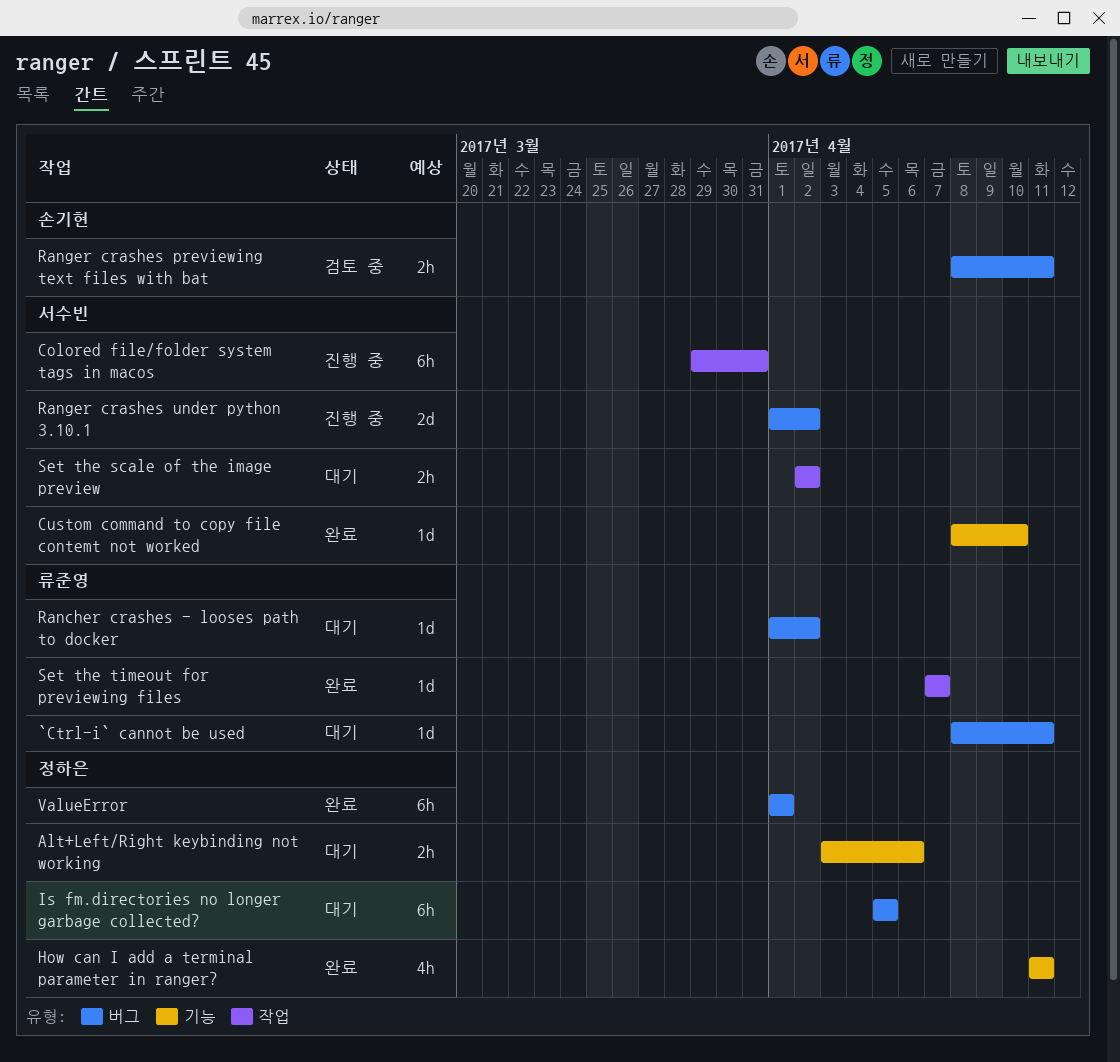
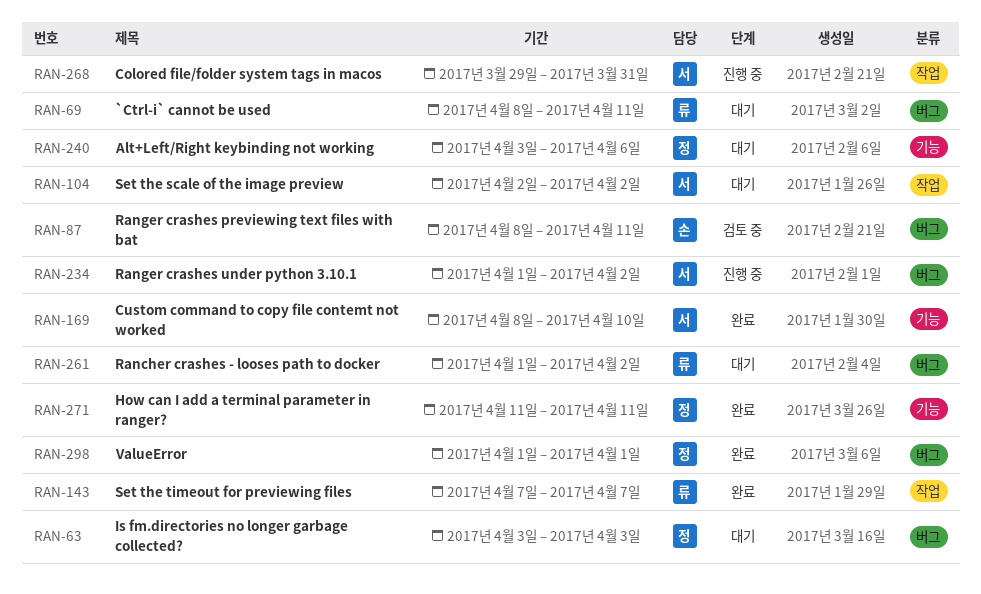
Is fm.directories no longer garbage collected?, start: Apr 5 -> Apr 3
Is fm.directories no longer garbage collected?, due: Apr 5 -> Apr 3

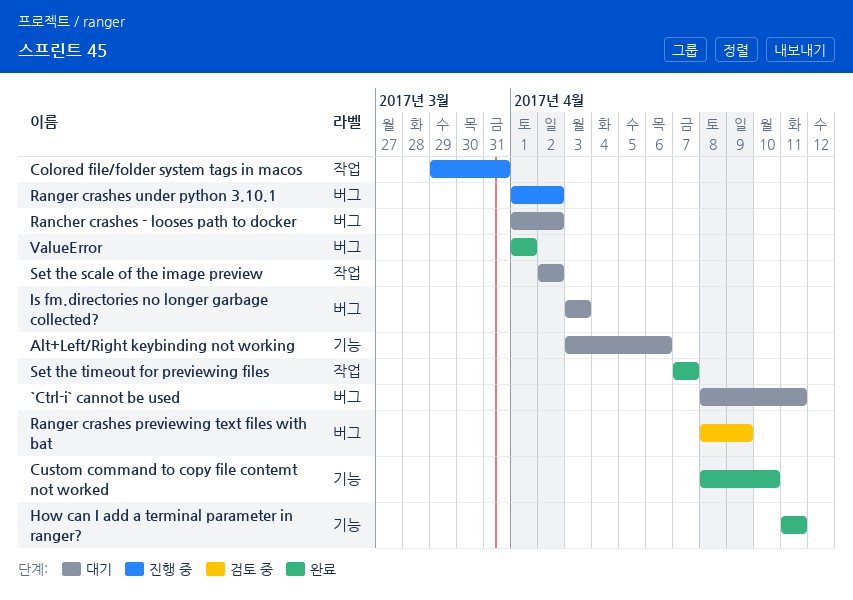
Ranger crashes previewing text files with bat, due: Apr 11 -> Apr 9

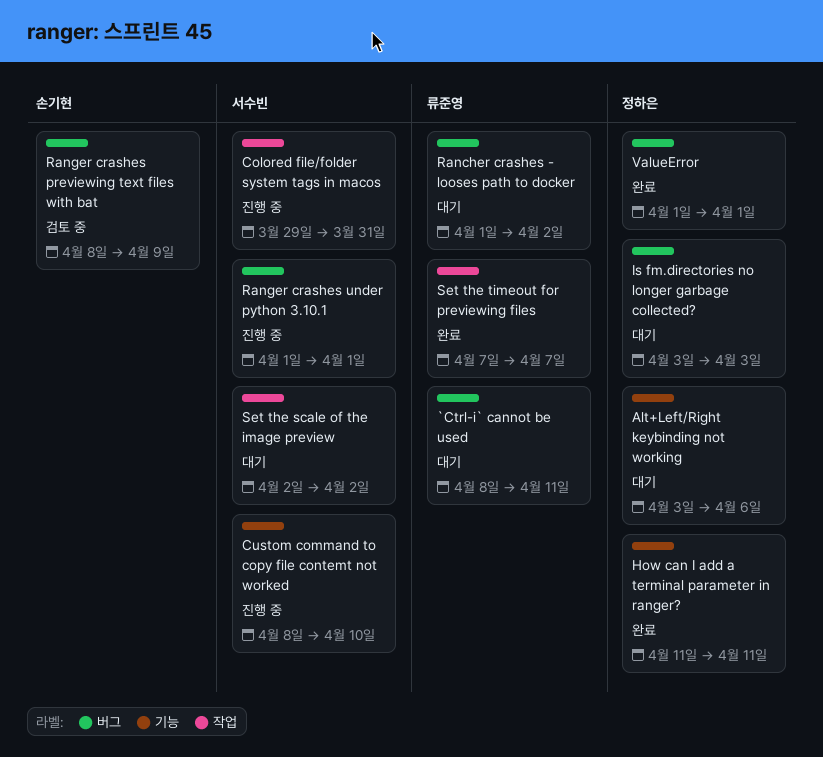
Custom command to copy file contemt not worked, status: 완료 -> 진행 중
Ranger crashes under python 3.10.1, due: Apr 2 -> Apr 1

